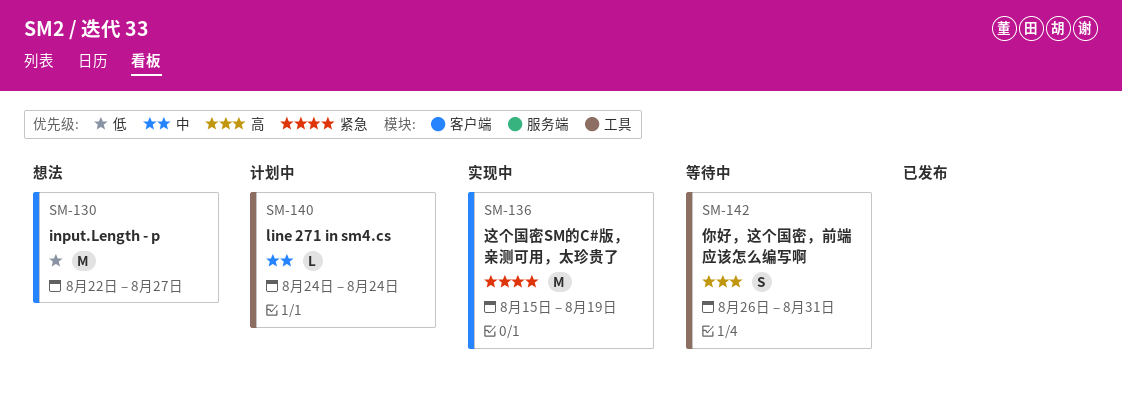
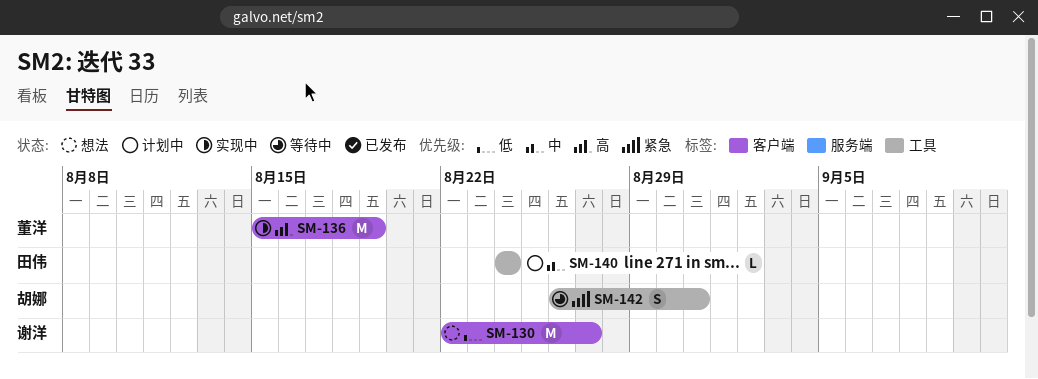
SM-136, priority: 紧急 -> 高
SM-142, priority: 高 -> 紧急

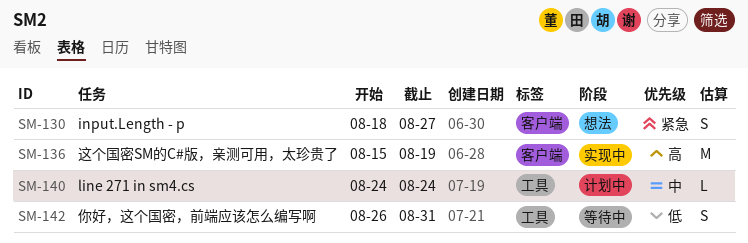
SM-130, priority: 低 -> 紧急
SM-130, estimate: M -> S
SM-130, start: Aug 22 -> Aug 18
SM-142, priority: 紧急 -> 低

